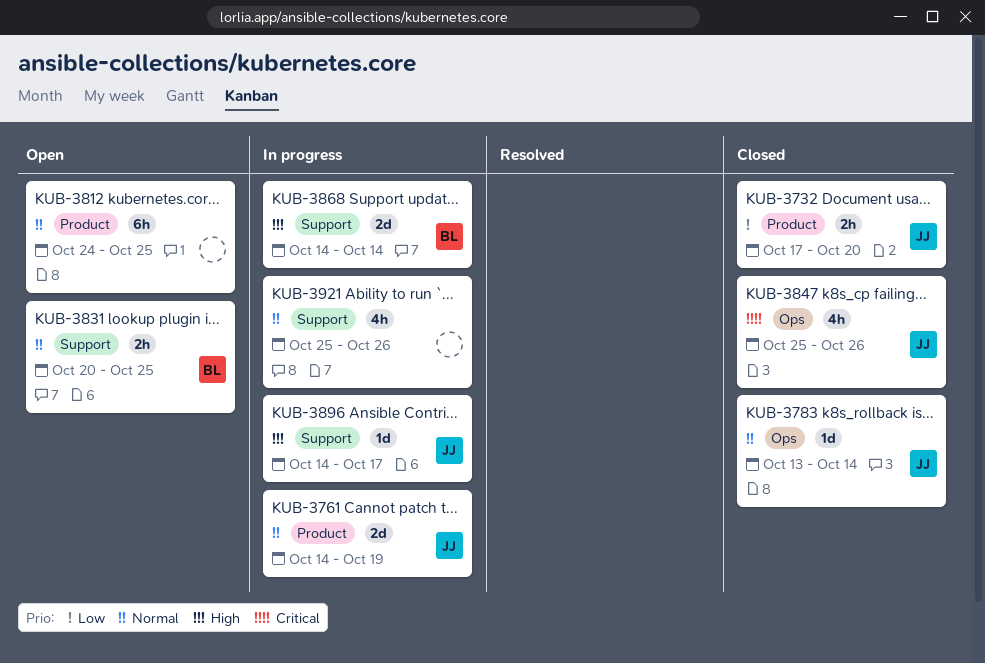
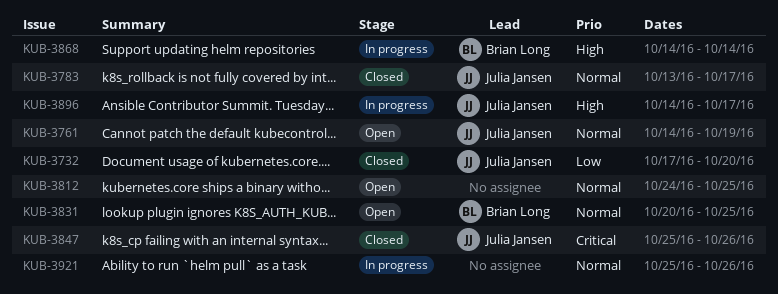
KUB-3761, status: In progress -> Open
KUB-3783, due: Oct 14 -> Oct 17

